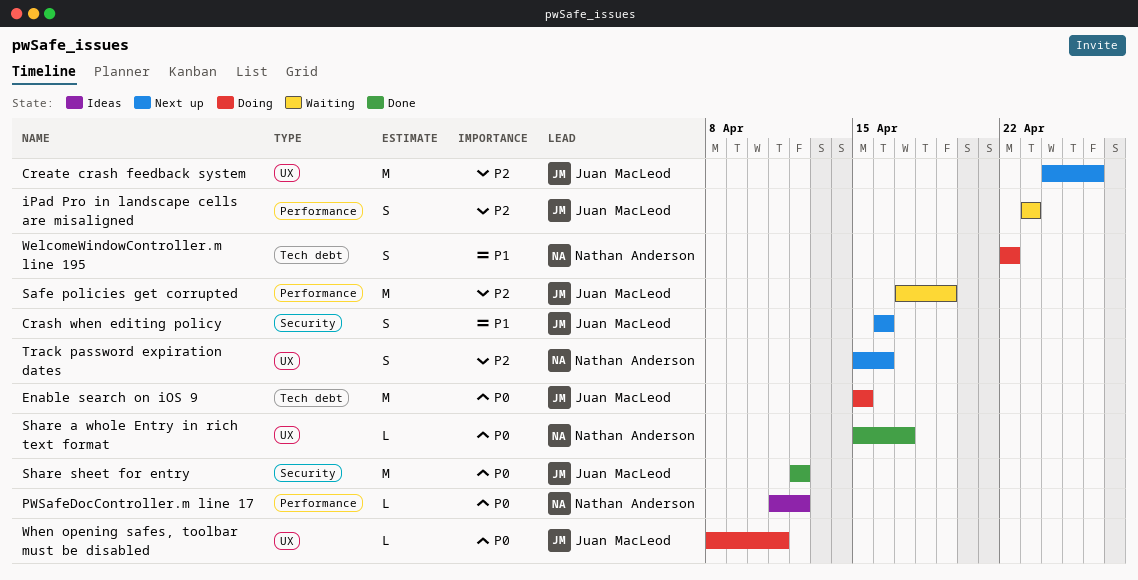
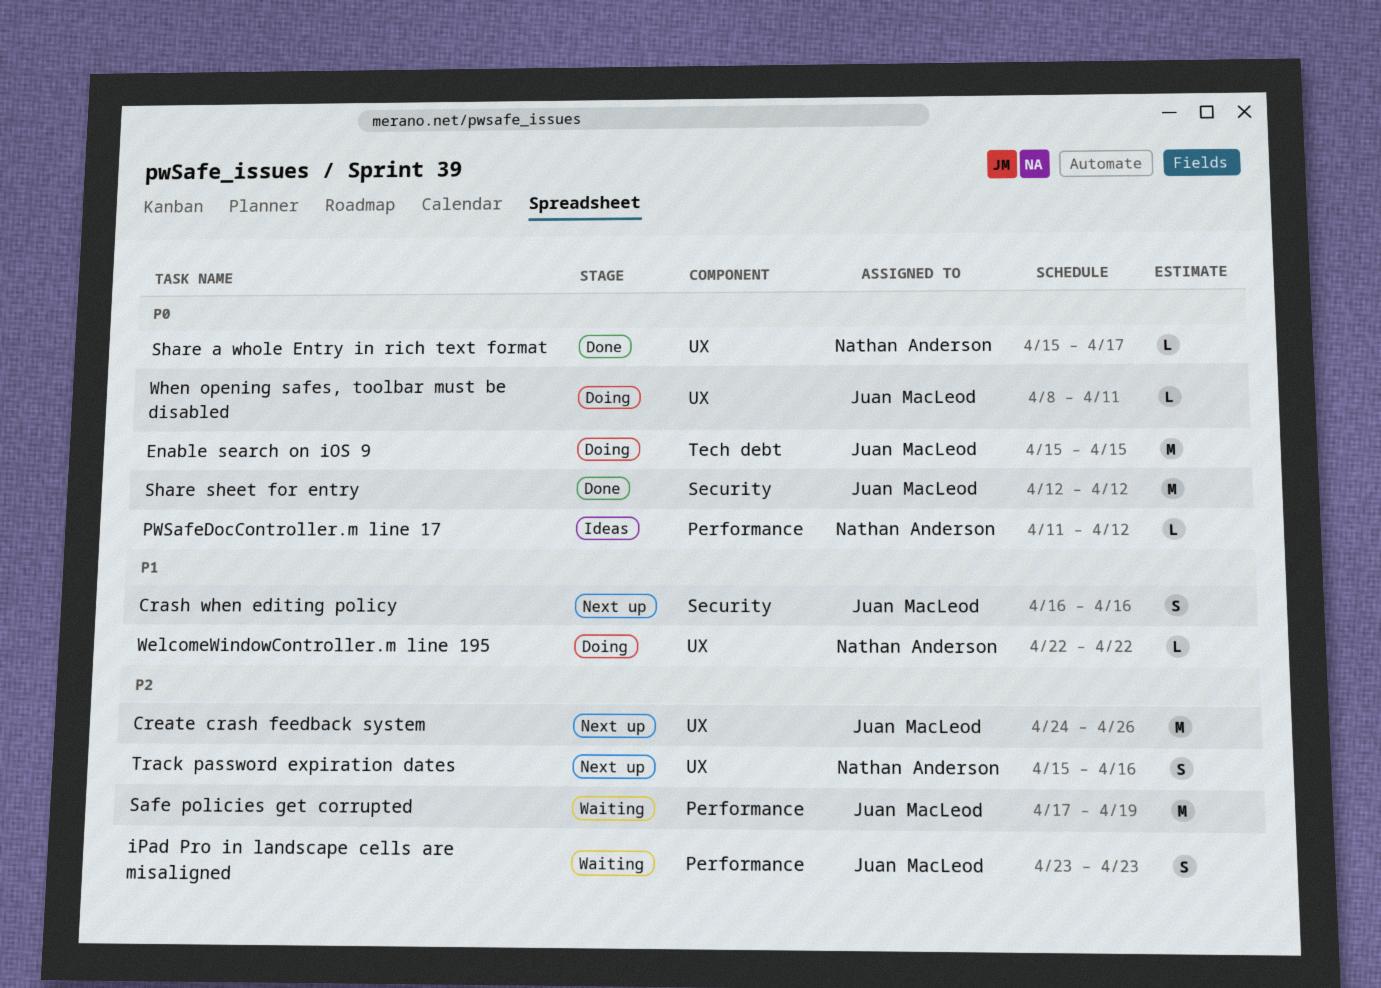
WelcomeWindowController.m line 195, label: Tech debt -> UX
WelcomeWindowController.m line 195, estimate: S -> L

